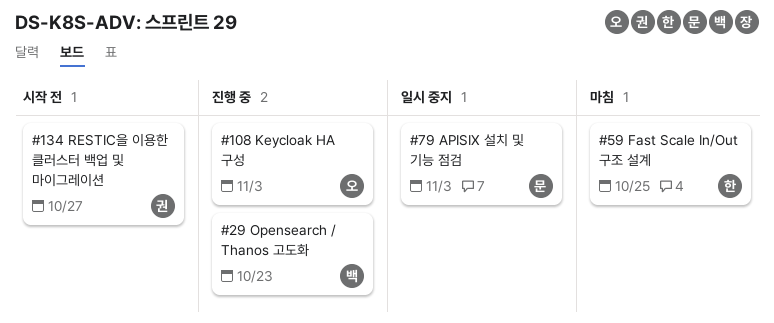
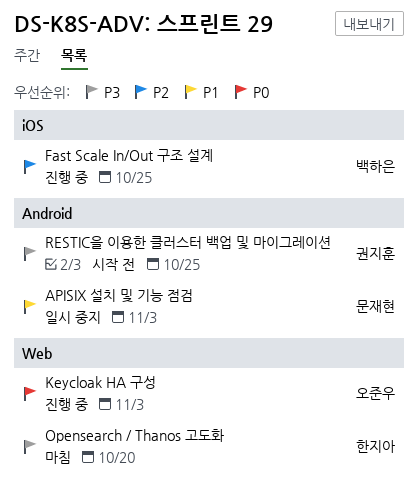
Fast Scale In/Out 구조 설계, status: 마침 -> 진행 중
Fast Scale In/Out 구조 설계, owner: 한지아 -> 백하은
Opensearch / Thanos 고도화, status: 진행 중 -> 마침
Opensearch / Thanos 고도화, owner: 백하은 -> 한지아
Opensearch / Thanos 고도화, due: Oct 23 -> Oct 20
RESTIC을 이용한 클러스터 백업 및 마이그레이션, due: Oct 27 -> Oct 25

